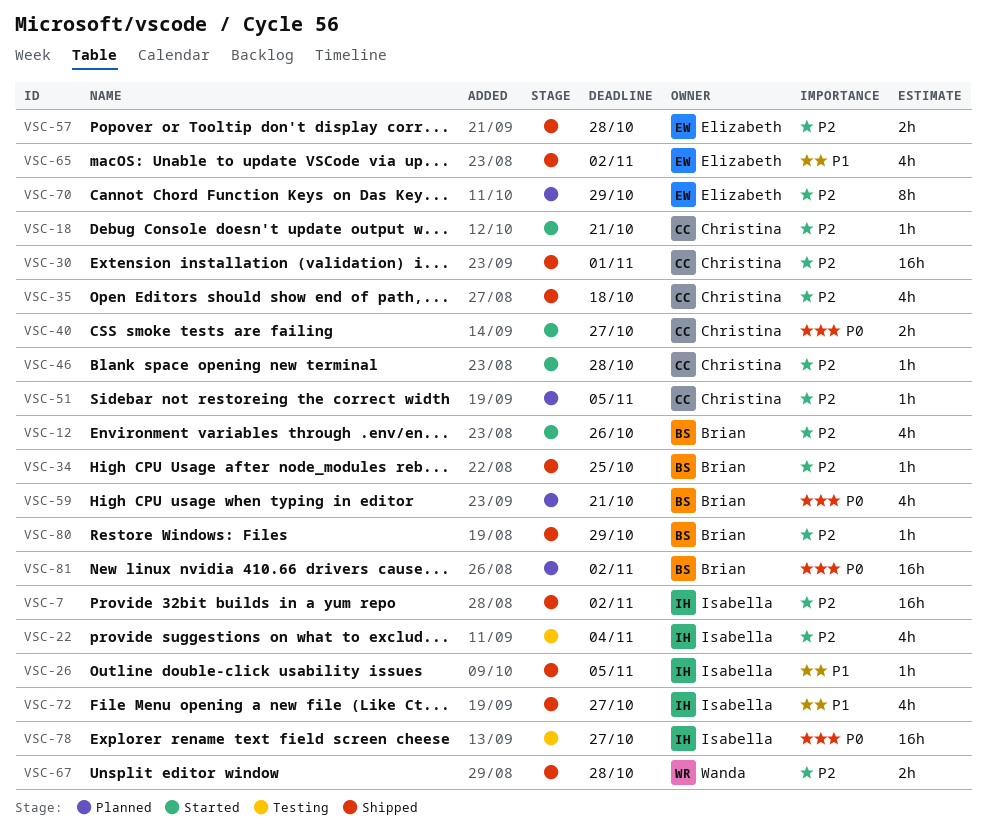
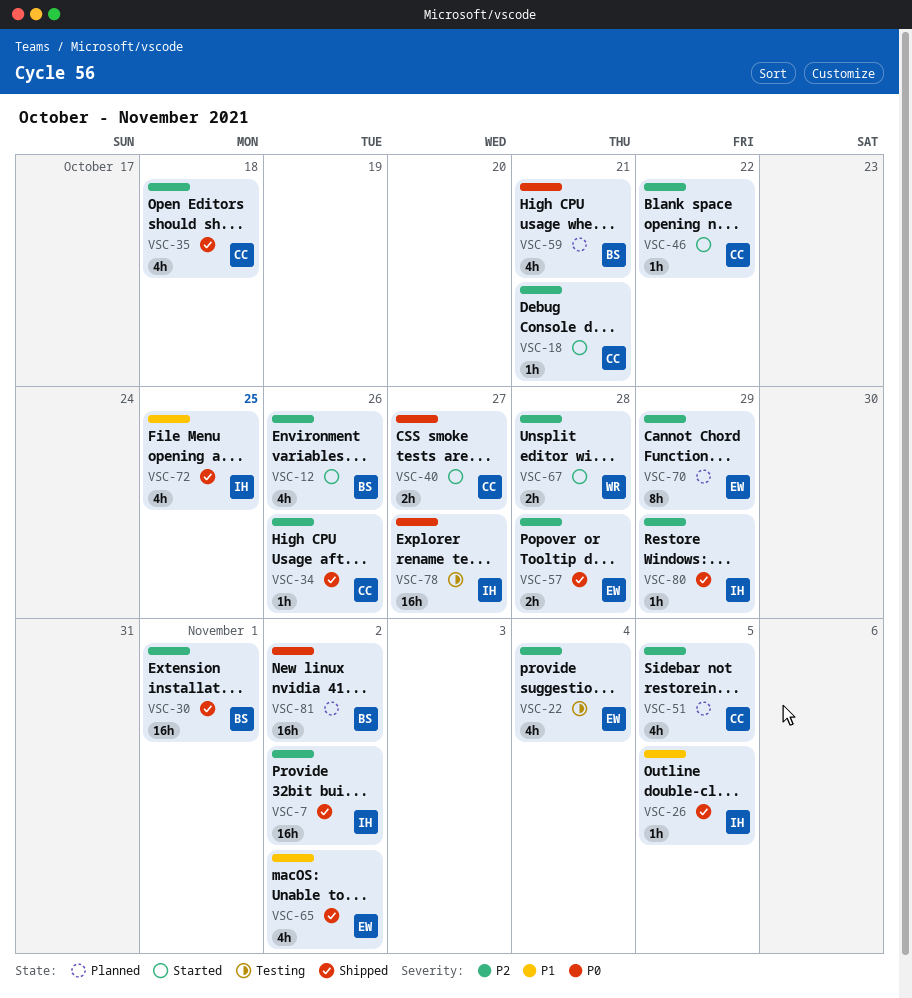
VSC-22, owner: Isabella -> Elizabeth
VSC-30, owner: Christina -> Brian
VSC-34, owner: Brian -> Christina
VSC-34, due: Oct 25 -> Oct 26
VSC-46, due: Oct 28 -> Oct 22
VSC-51, estimate: 1h -> 4h
VSC-67, status: Shipped -> Started
VSC-72, due: Oct 27 -> Oct 25
VSC-80, owner: Brian -> Isabella

